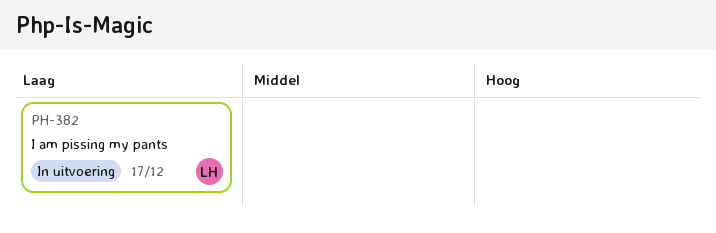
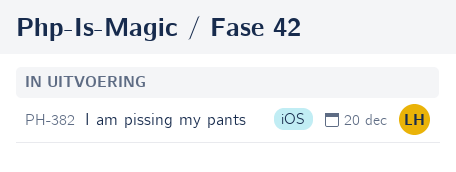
PH-382, due: Dec 17 -> Dec 20

